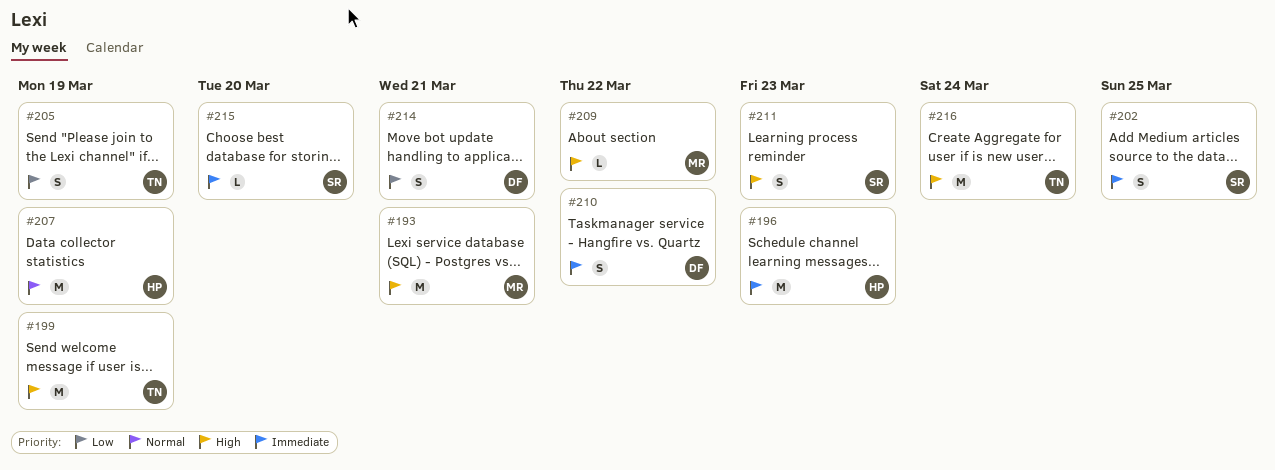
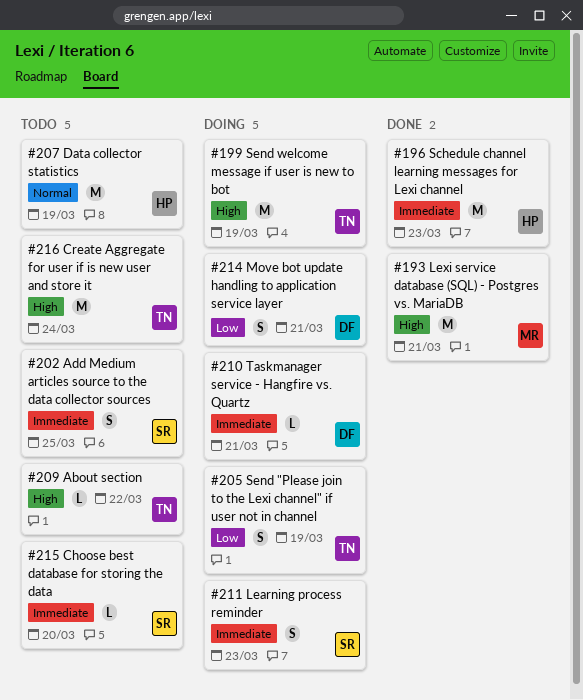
#209, owner: MR -> TN
#210, estimate: S -> L
#210, due: Mar 22 -> Mar 21
#211, priority: High -> Immediate

